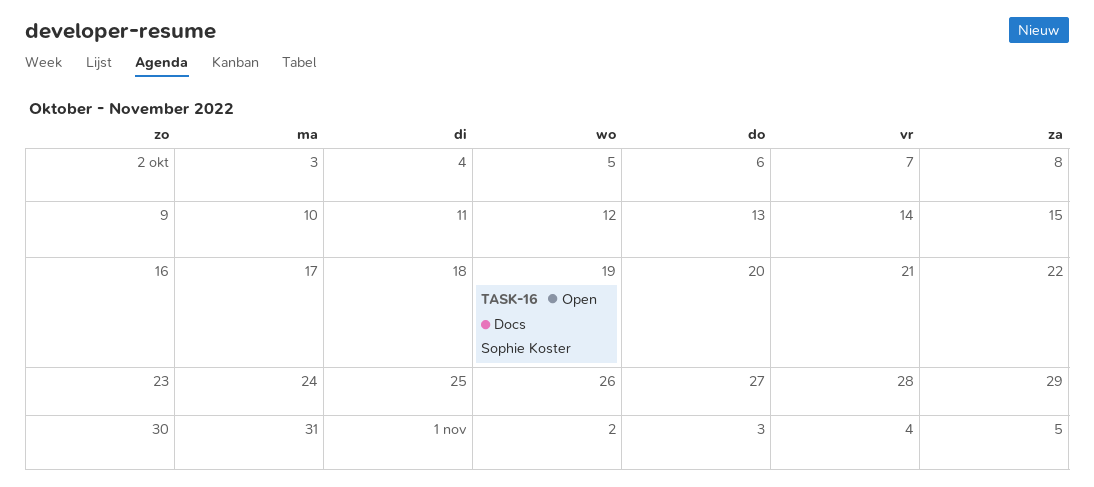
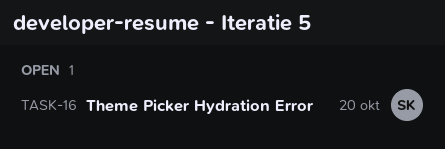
TASK-16, due: Oct 19 -> Oct 20

